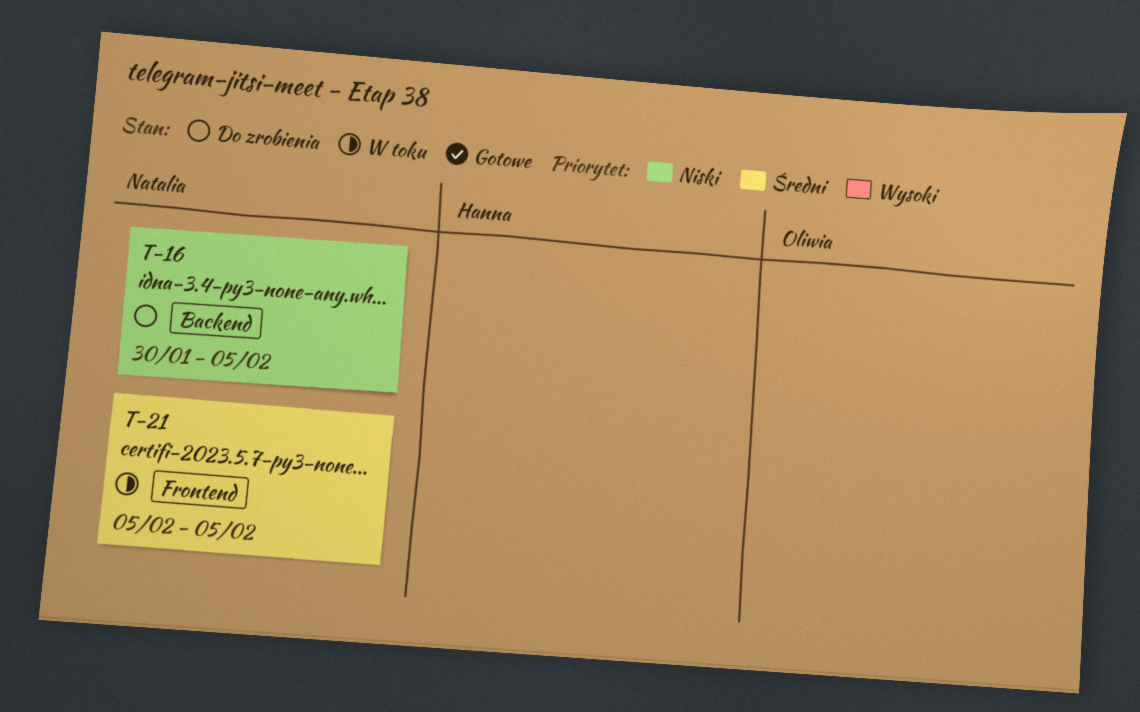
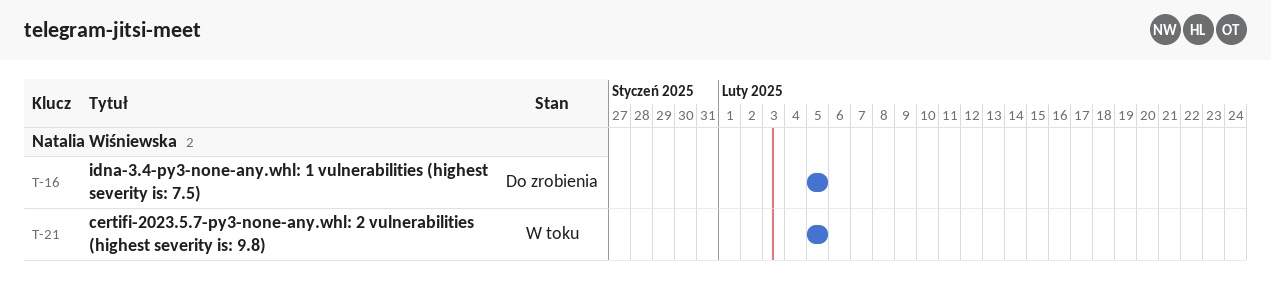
T-16, start: Jan 30 -> Feb 5

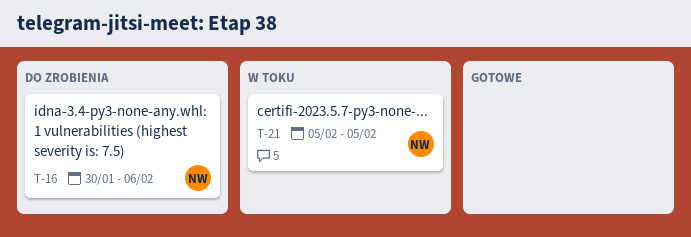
T-16, start: Feb 5 -> Jan 30
T-16, due: Feb 5 -> Feb 6

